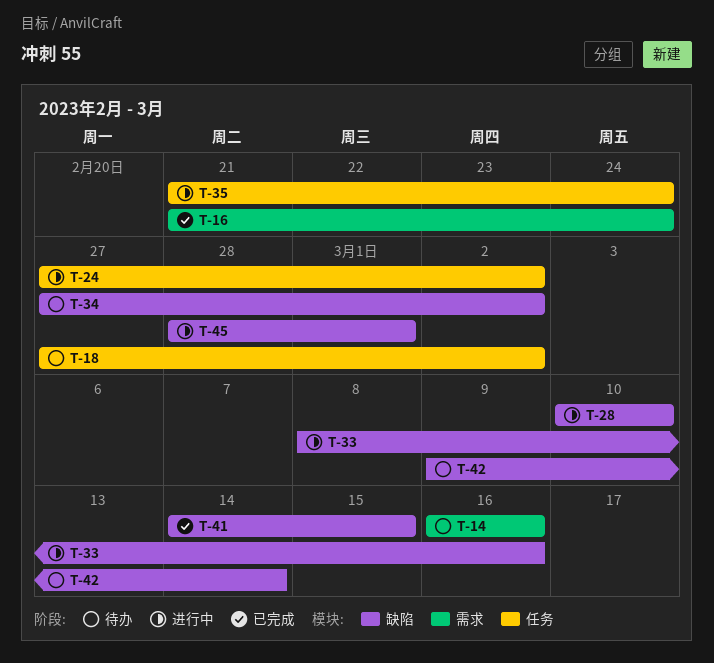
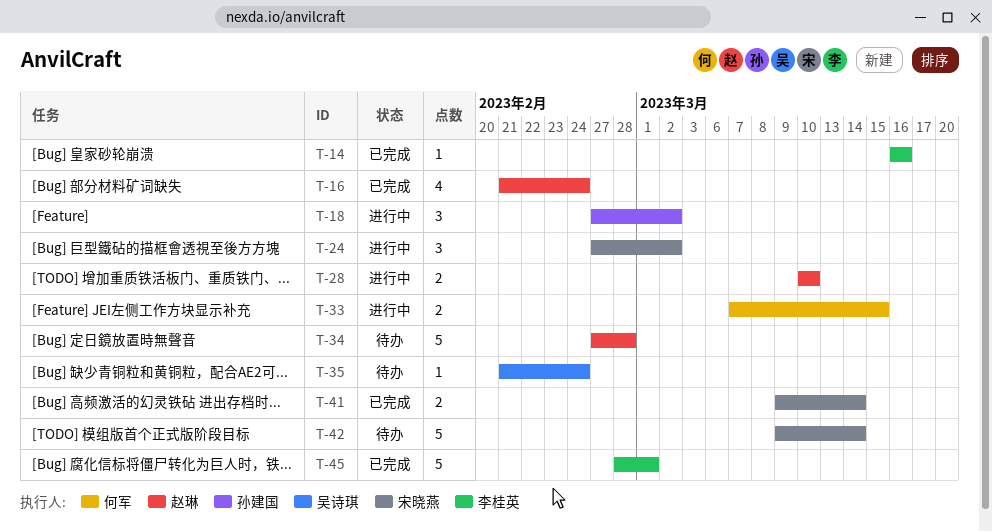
T-14, status: 待办 -> 已完成
T-18, status: 待办 -> 进行中
T-33, start: Mar 8 -> Mar 7
T-33, due: Mar 16 -> Mar 15
T-34, due: Mar 2 -> Feb 28
T-35, status: 进行中 -> 待办
T-41, start: Mar 14 -> Mar 9
T-41, due: Mar 15 -> Mar 14
T-45, status: 进行中 -> 已完成

